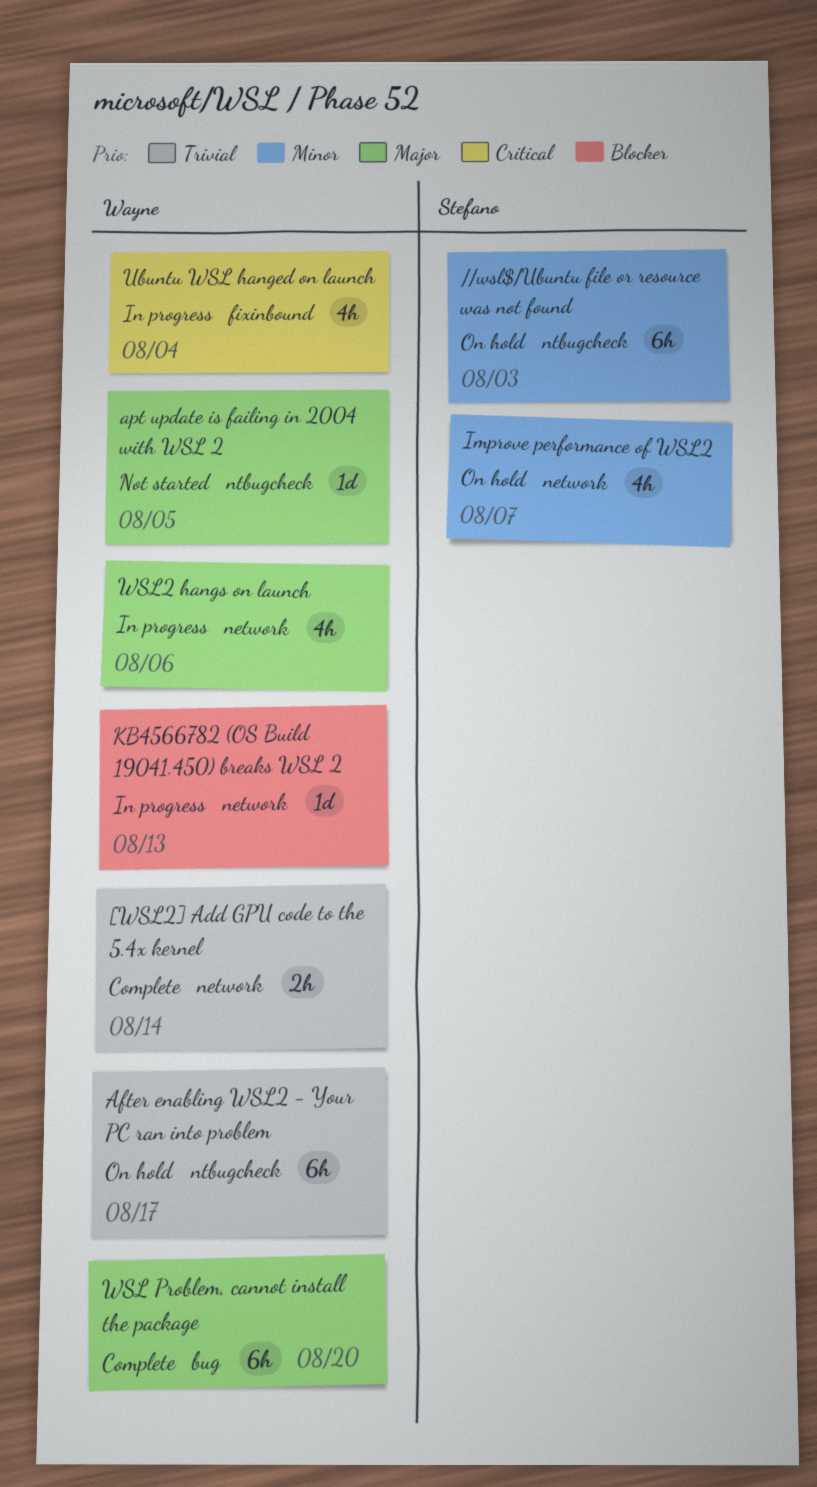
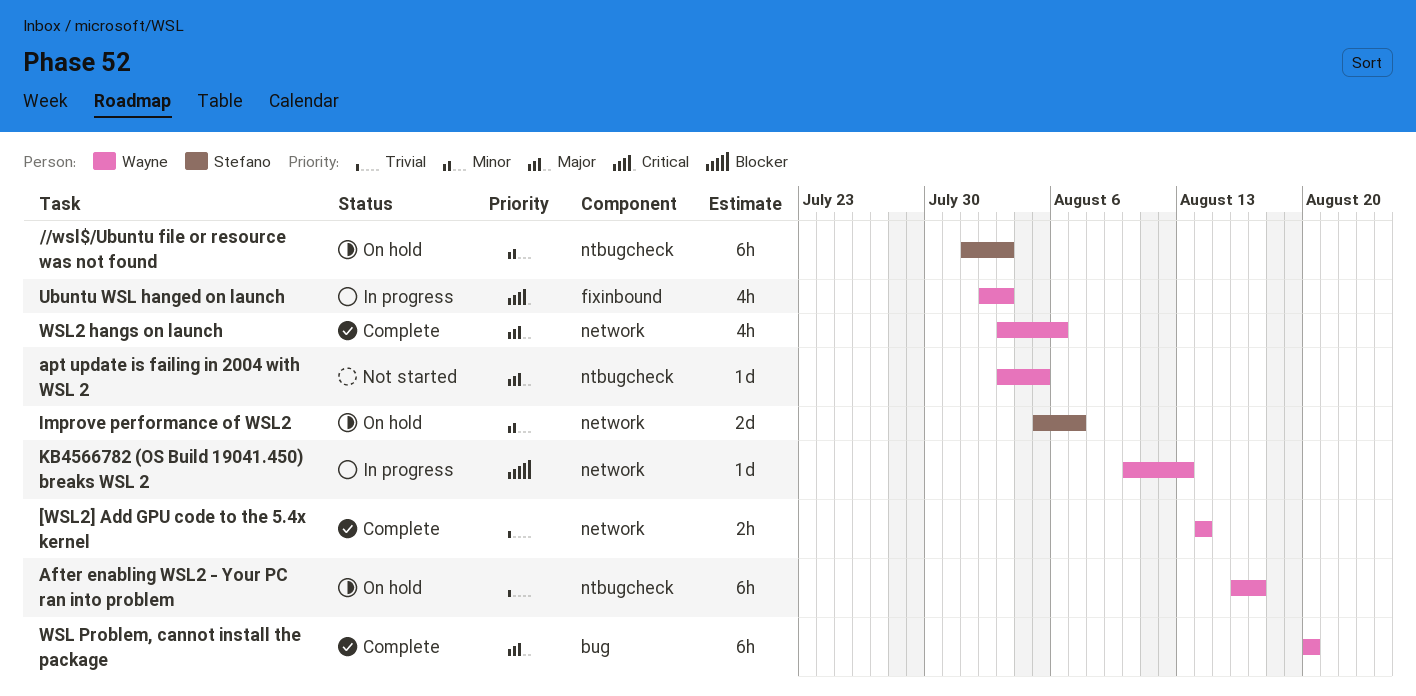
Improve performance of WSL2, estimate: 4h -> 2d
Ubuntu WSL hanged on launch, due: Aug 4 -> Aug 3
WSL2 hangs on launch, status: In progress -> Complete

